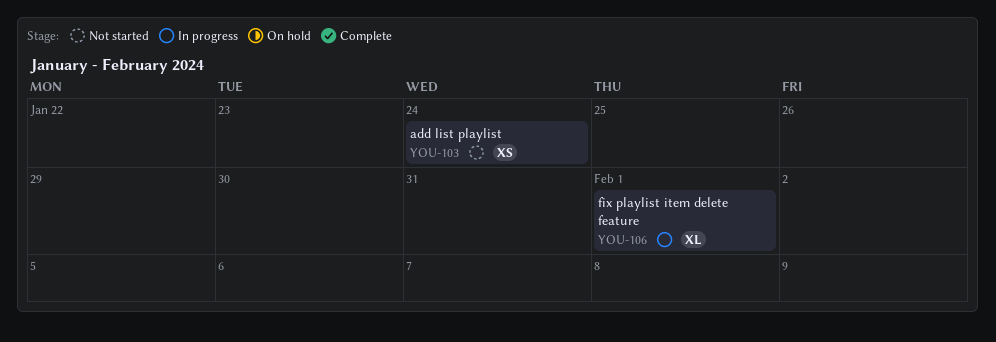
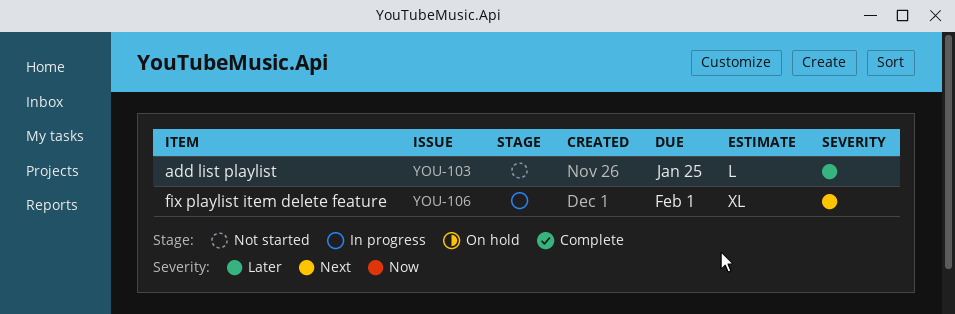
YOU-103, estimate: XS -> L
YOU-103, due: Jan 24 -> Jan 25

